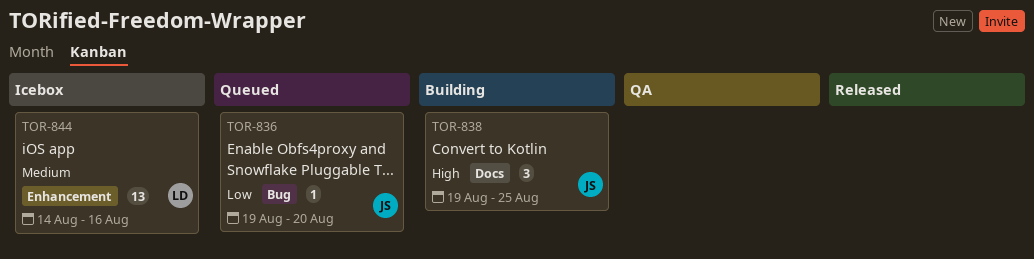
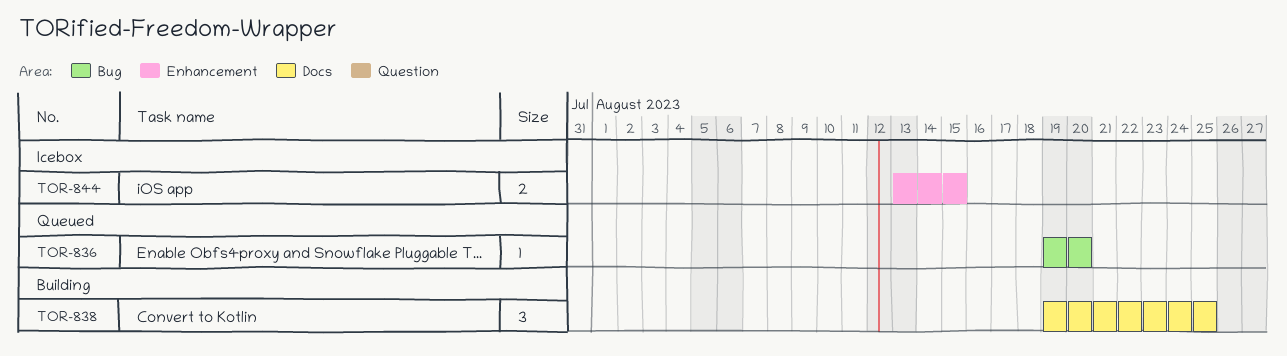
TOR-844, estimate: 13 -> 2
TOR-844, start: Aug 14 -> Aug 13
TOR-844, due: Aug 16 -> Aug 15

